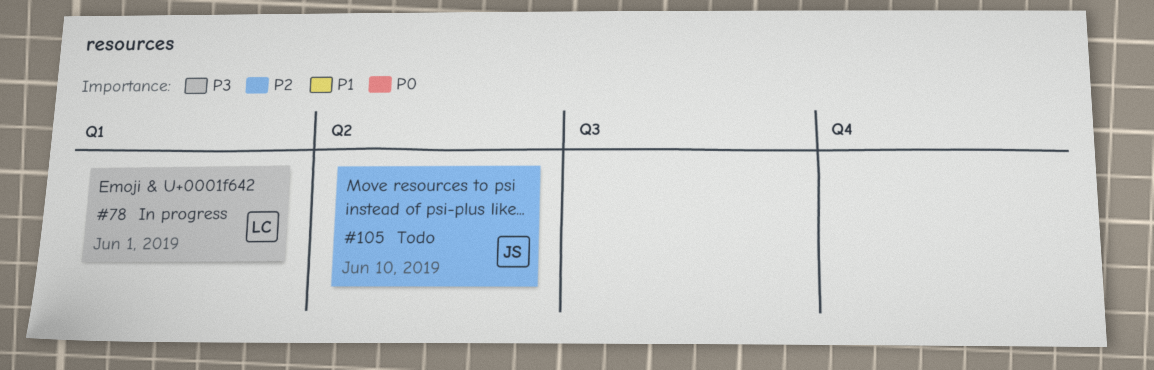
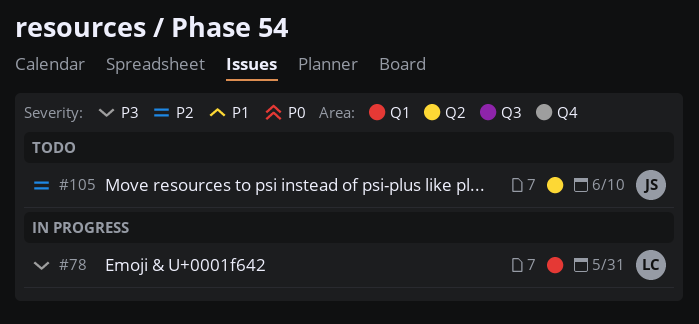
#78, due: Jun 1 -> May 31

